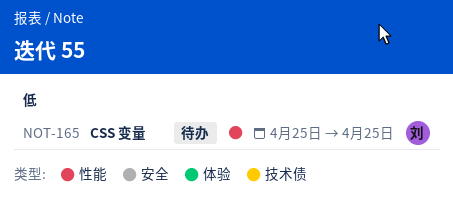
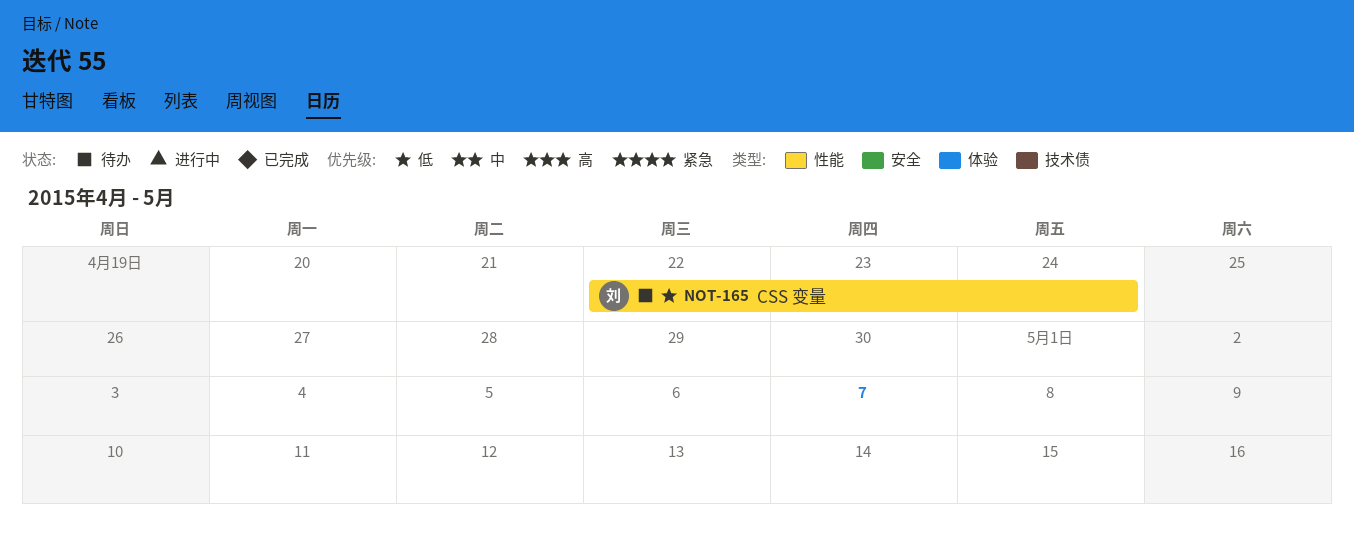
NOT-165, start: Apr 25 -> Apr 22
NOT-165, due: Apr 25 -> Apr 24

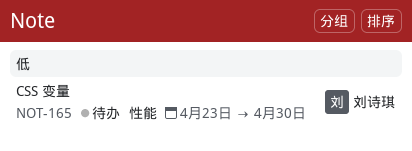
NOT-165, start: Apr 22 -> Apr 23
NOT-165, due: Apr 24 -> Apr 30

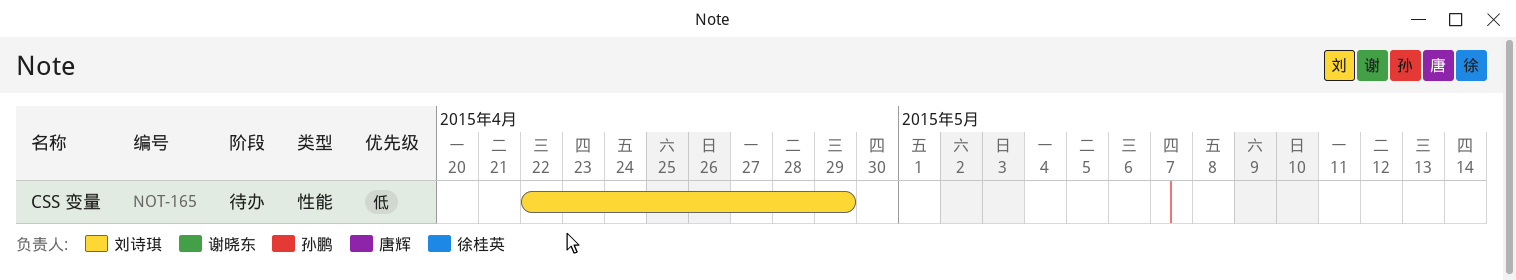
NOT-165, start: Apr 23 -> Apr 22
NOT-165, due: Apr 30 -> Apr 29

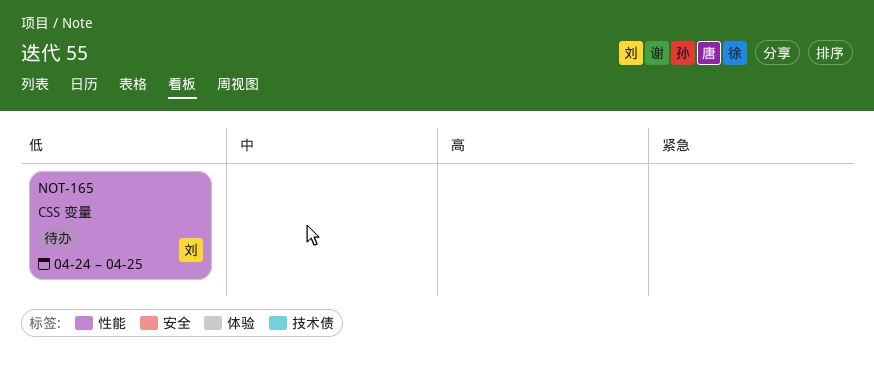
NOT-165, start: Apr 22 -> Apr 24
NOT-165, due: Apr 29 -> Apr 25

